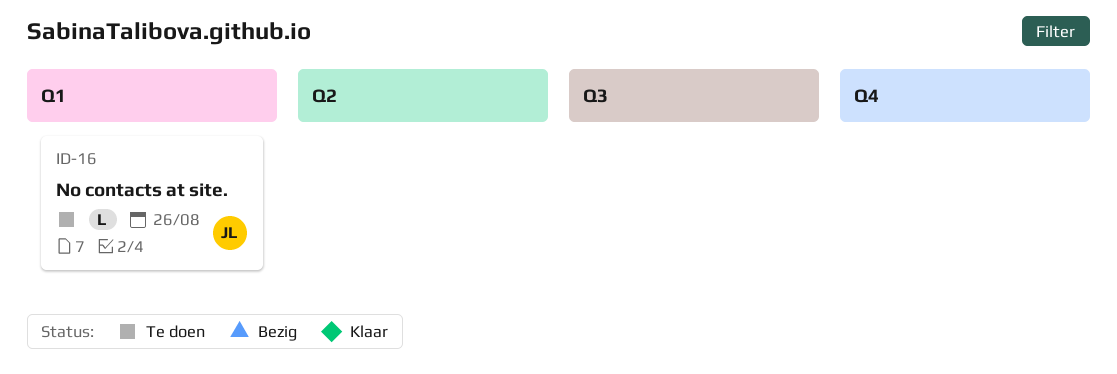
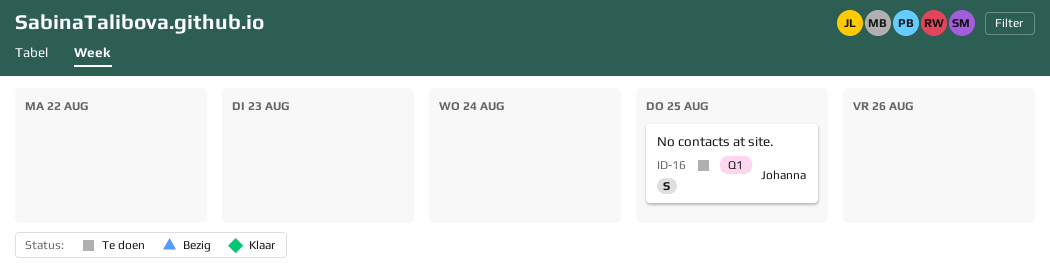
ID-16, estimate: L -> S
ID-16, due: Aug 26 -> Aug 25

